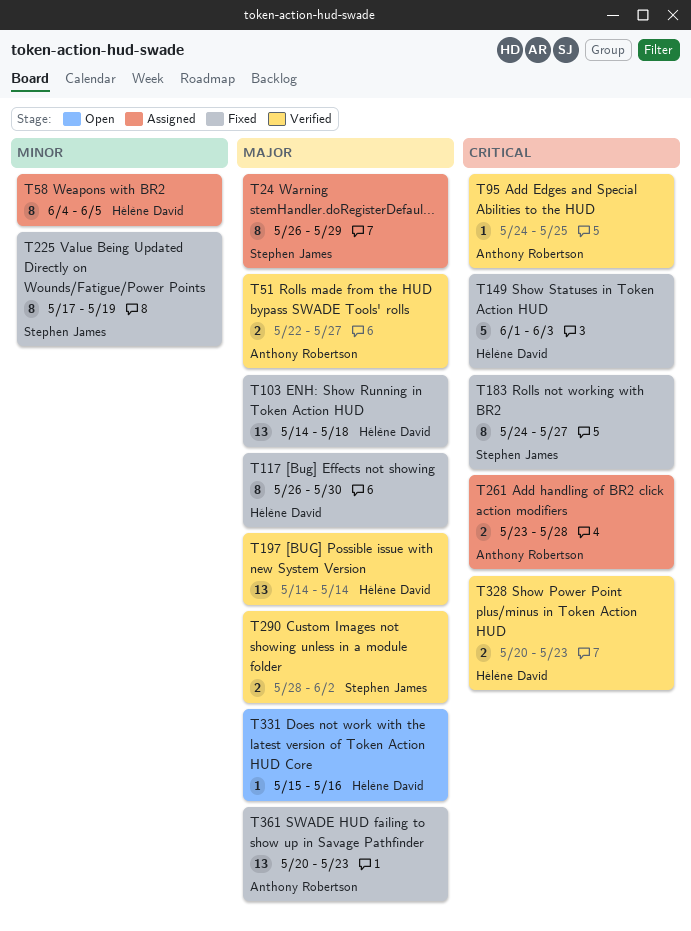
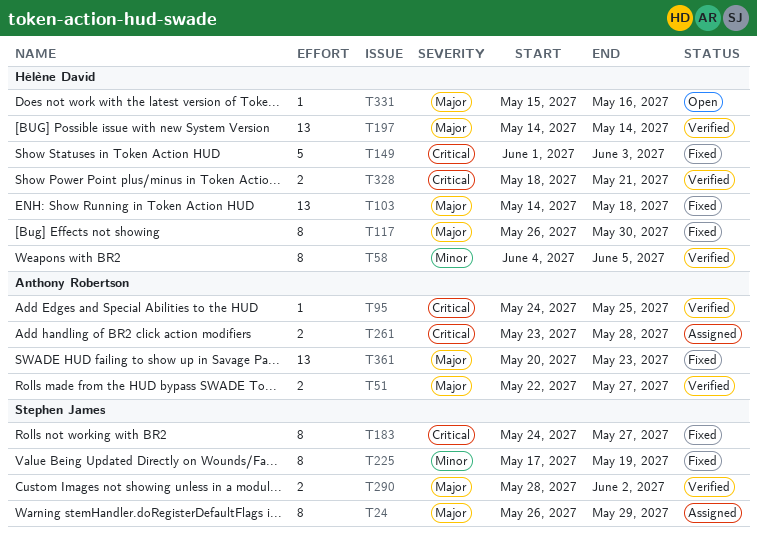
T58, status: Assigned -> Verified
T328, start: May 20 -> May 18
T328, due: May 23 -> May 21

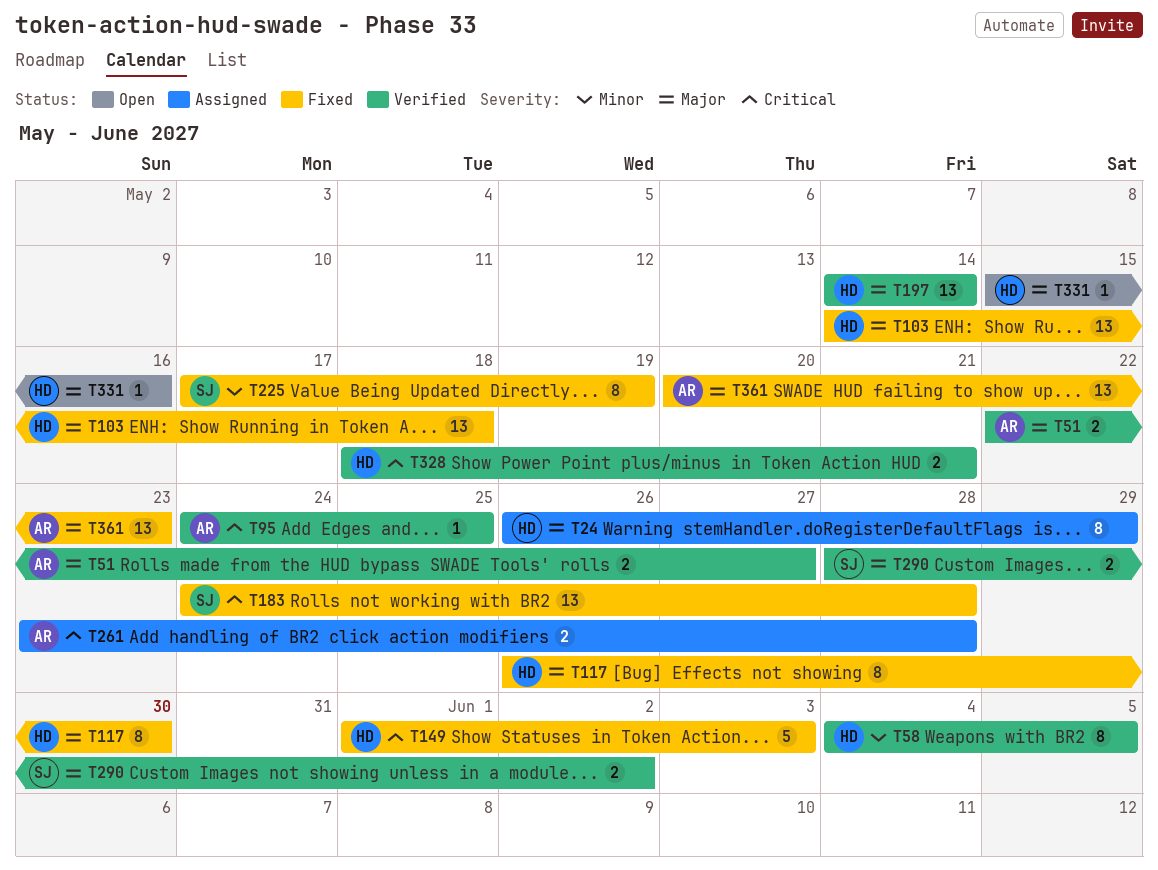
T24, owner: Stephen James -> Hélène David
T183, estimate: 8 -> 13
T183, due: May 27 -> May 28

